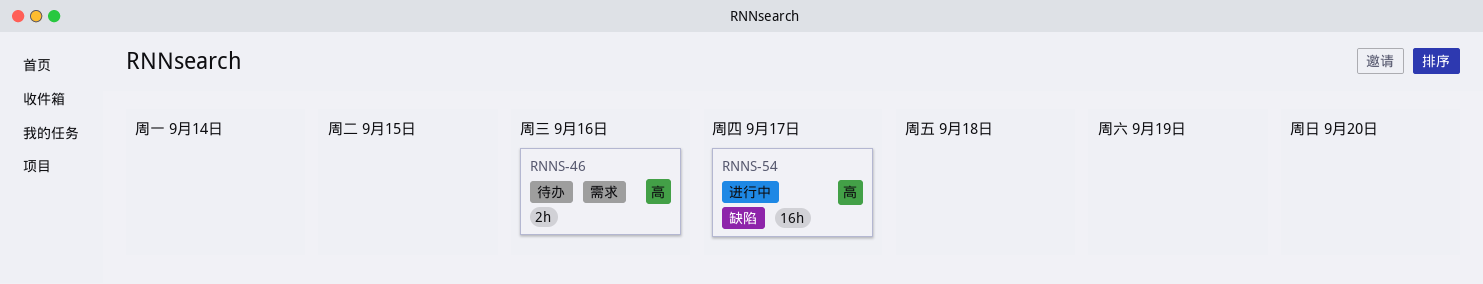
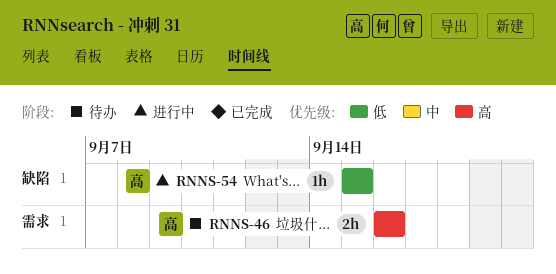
RNNS-54, estimate: 16h -> 1h
RNNS-54, due: Sep 17 -> Sep 15

